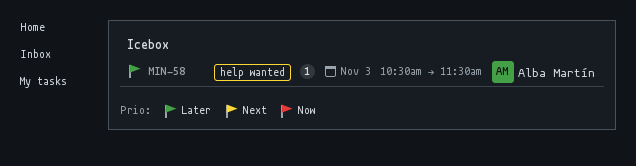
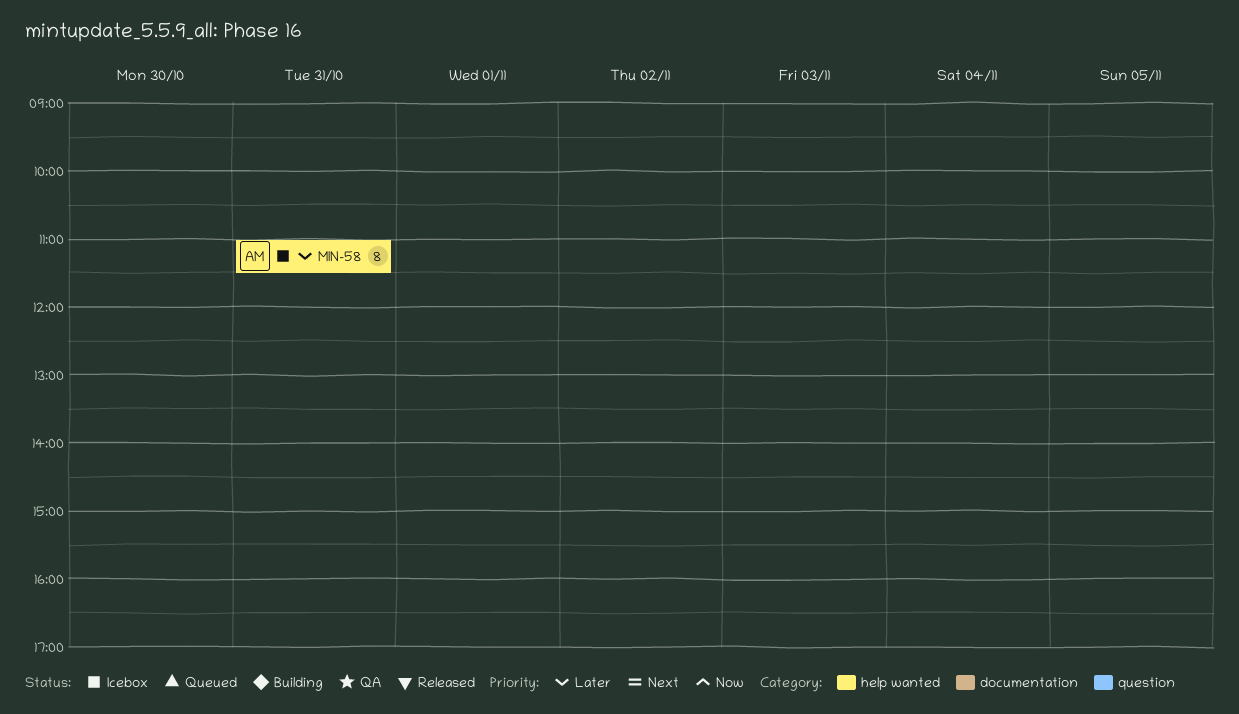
MIN-58, estimate: 1 -> 8
MIN-58, day: Nov 3 -> Oct 31
MIN-58, begins: 10:30 -> 11:00

